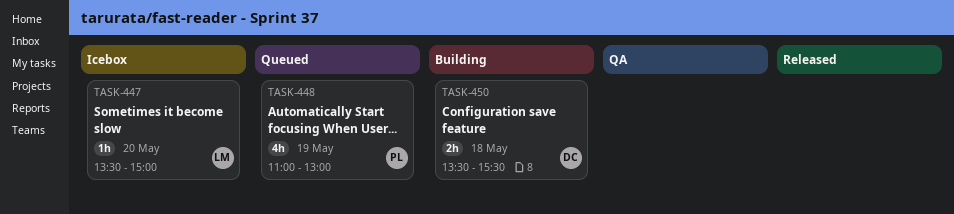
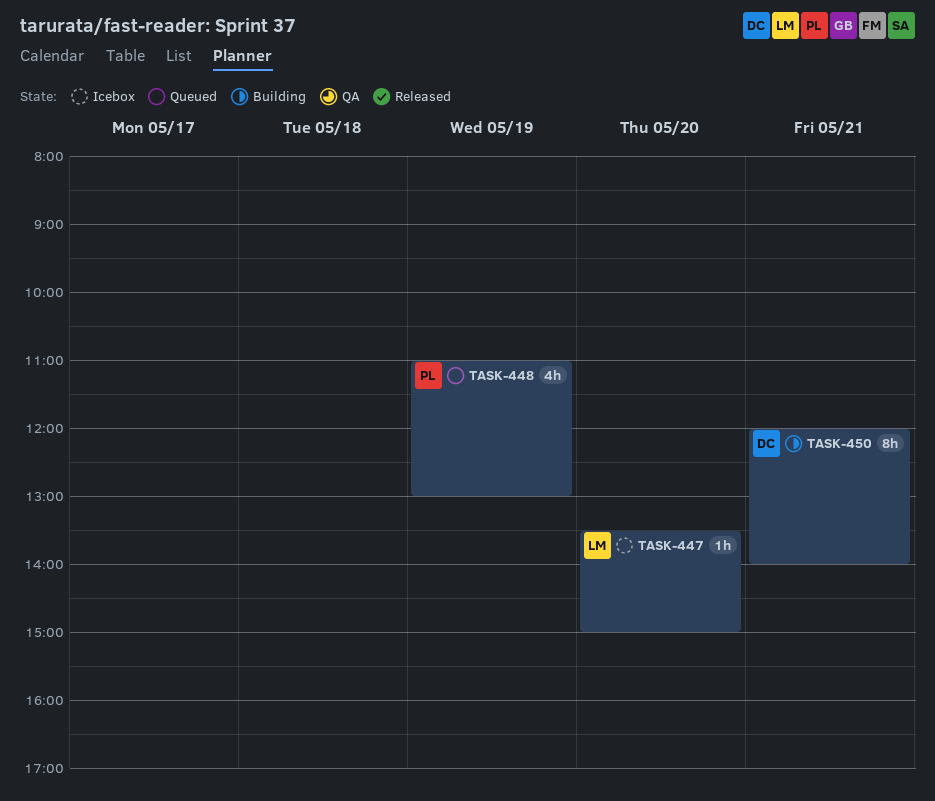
TASK-450, estimate: 2h -> 8h
TASK-450, day: May 18 -> May 21
TASK-450, begins: 13:30 -> 12:00
TASK-450, ends: 15:30 -> 14:00

